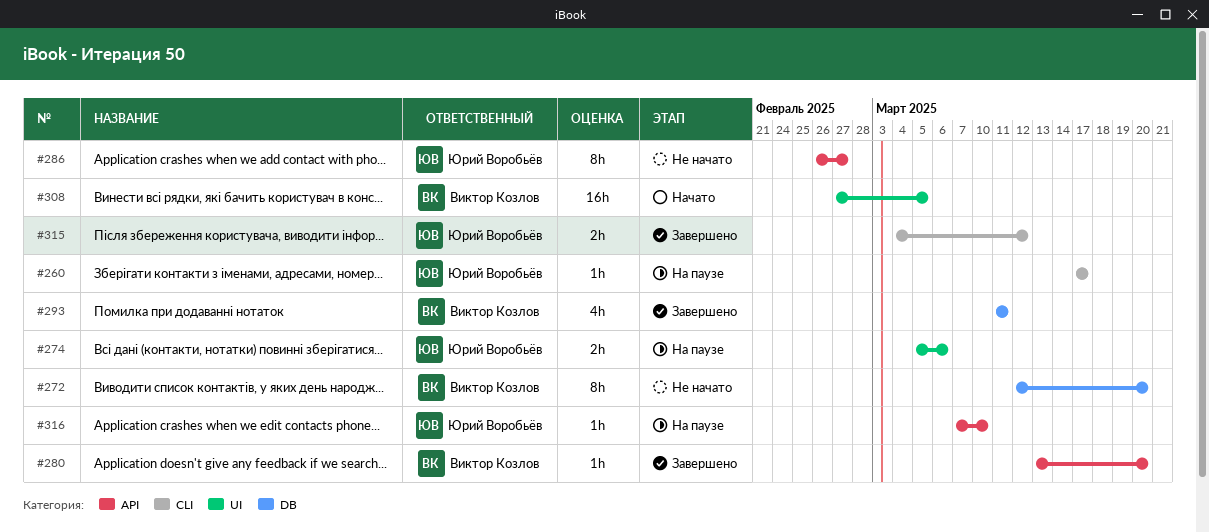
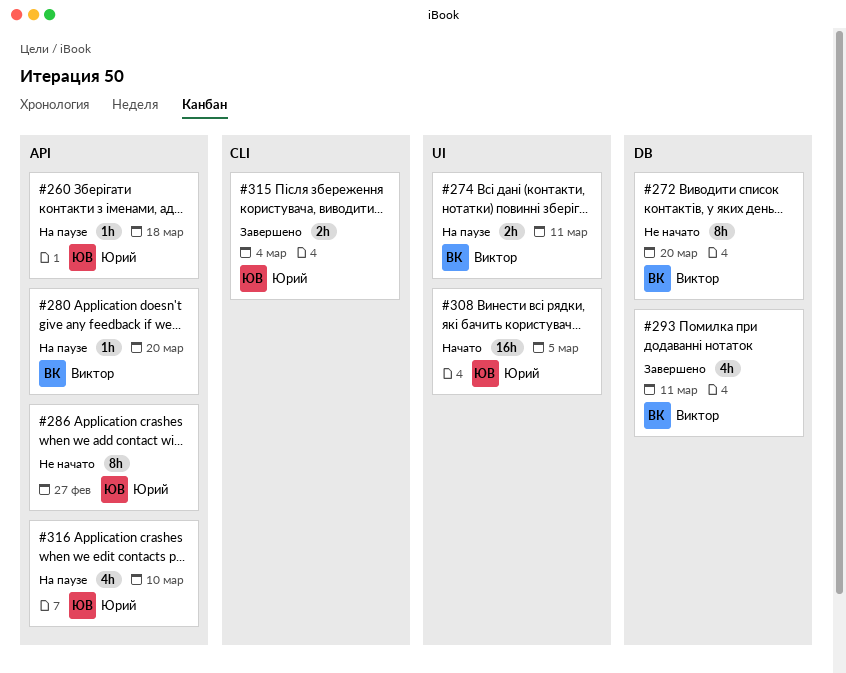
#260, label: CLI -> API
#260, due: Mar 17 -> Mar 18
#274, owner: Юрий Воробьёв -> Виктор Козлов
#274, due: Mar 6 -> Mar 11
#280, status: Завершено -> На паузе
#308, owner: Виктор Козлов -> Юрий Воробьёв
#315, due: Mar 12 -> Mar 4
#316, estimate: 1h -> 4h

